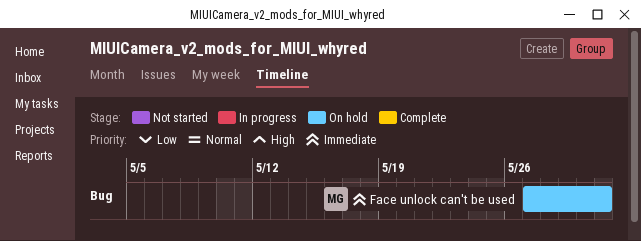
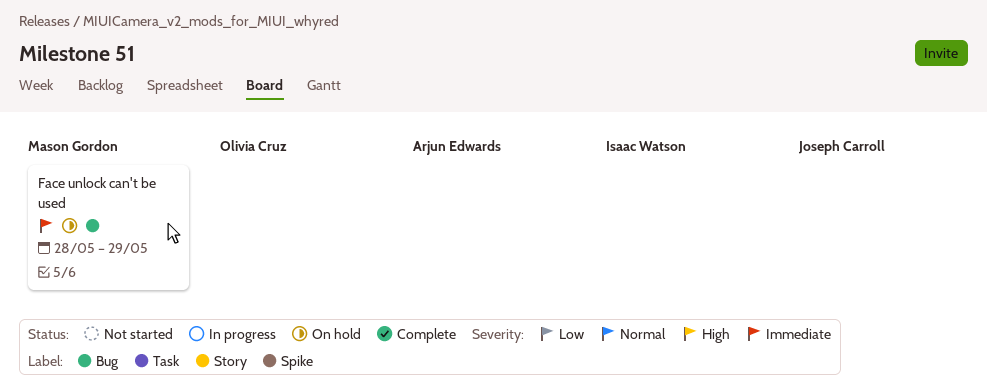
Face unlock can't be used, start: May 27 -> May 28
Face unlock can't be used, due: May 31 -> May 29

